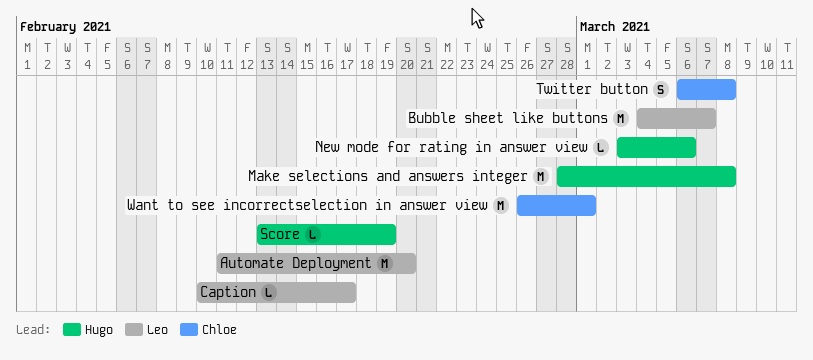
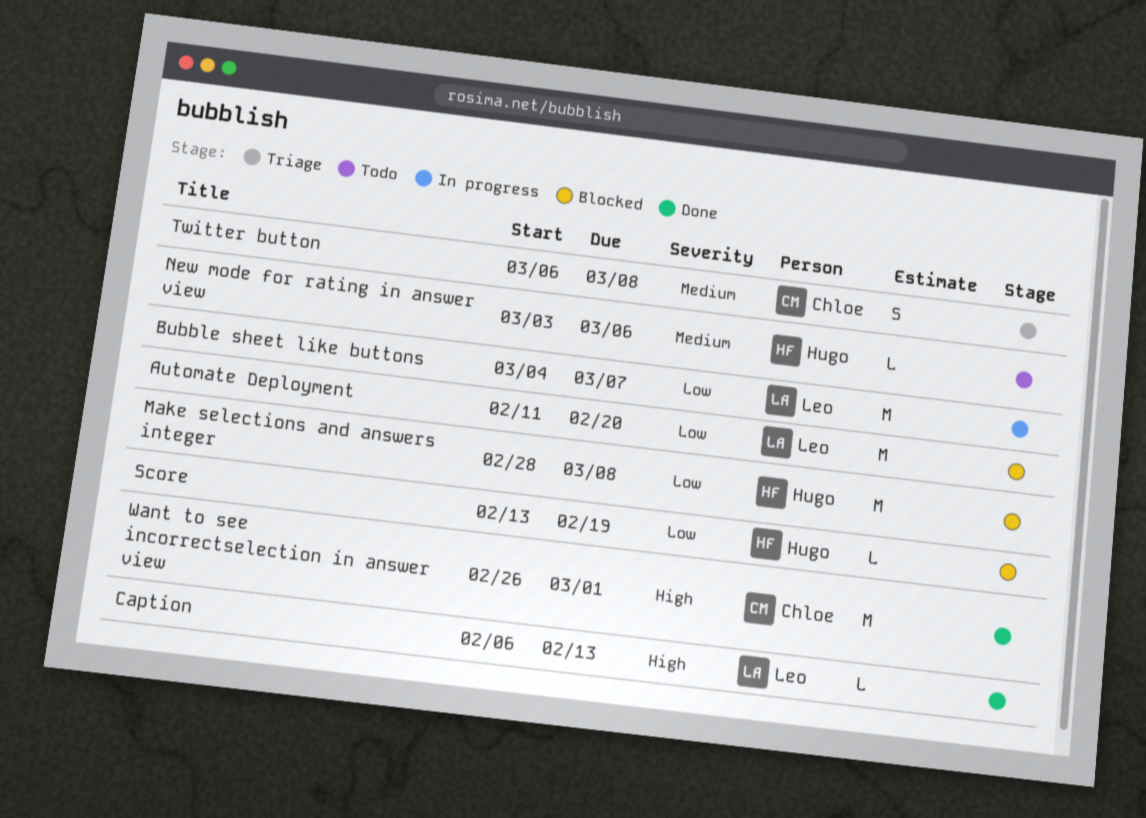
Caption, start: Feb 10 -> Feb 6
Caption, due: Feb 17 -> Feb 13

